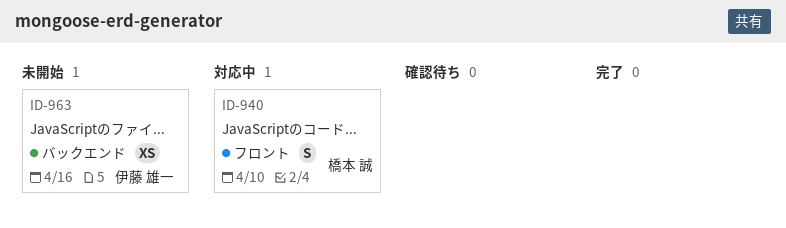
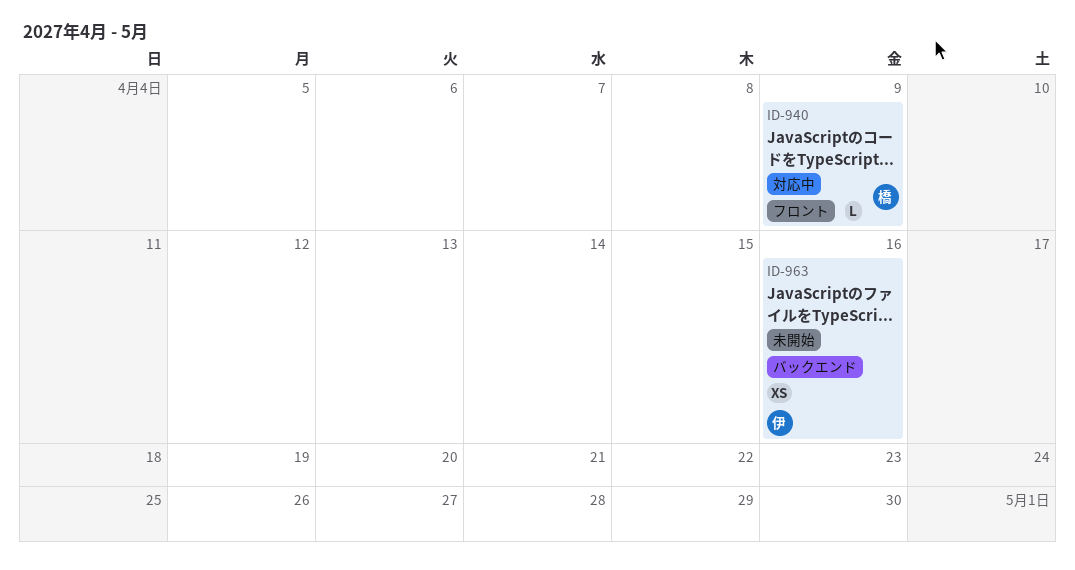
ID-940, estimate: S -> L
ID-940, due: Apr 10 -> Apr 9

